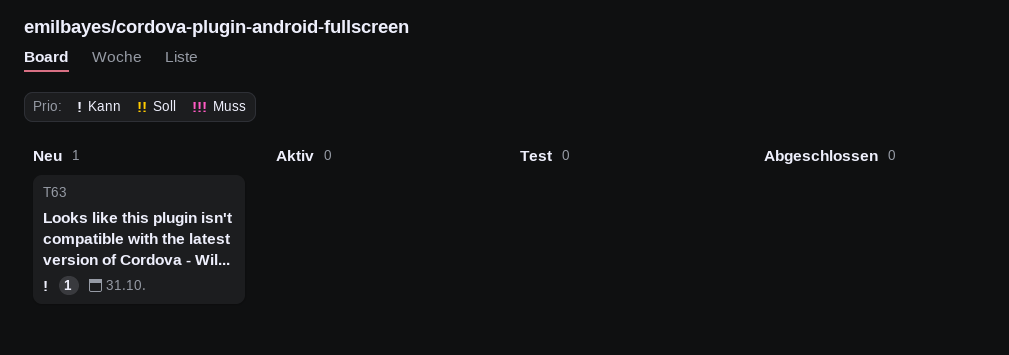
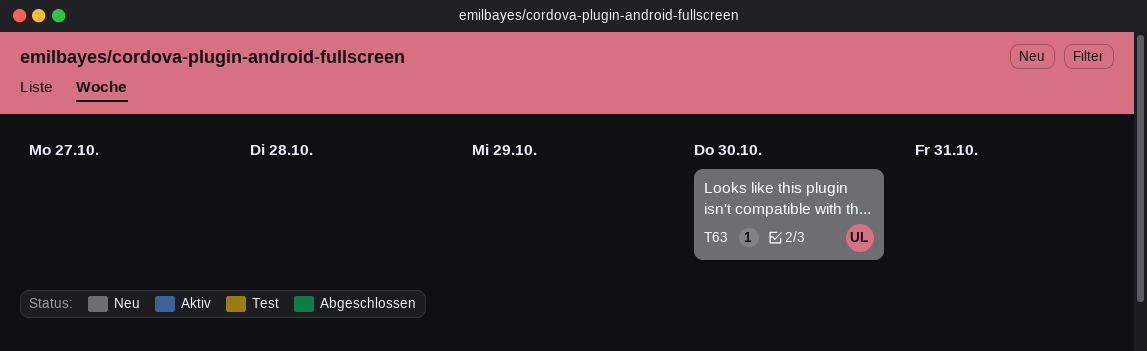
T63, due: Oct 31 -> Oct 30

